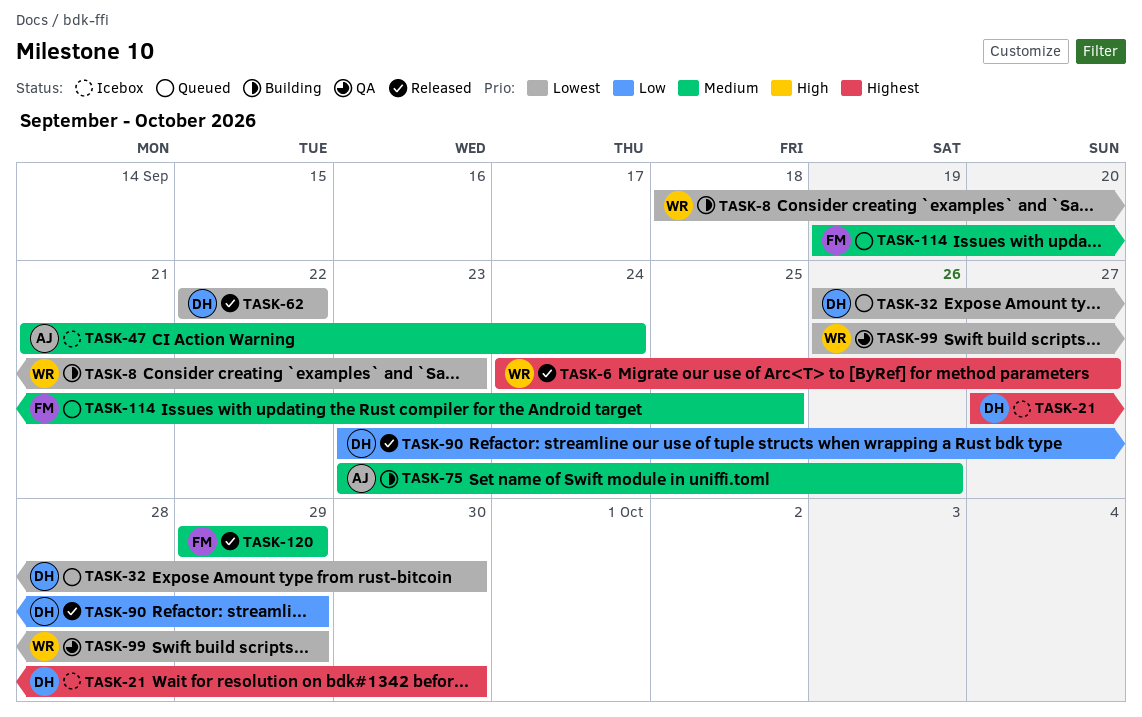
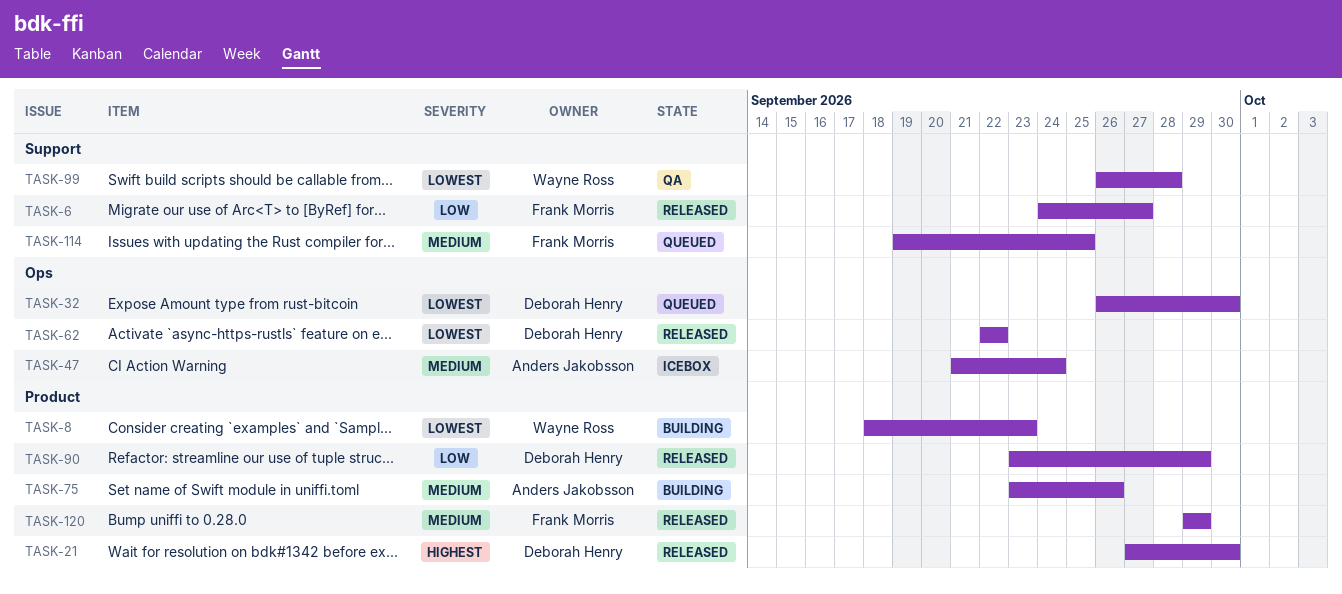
TASK-6, owner: Wayne Ross -> Frank Morris
TASK-6, priority: Highest -> Low
TASK-21, status: Icebox -> Released
TASK-99, due: Sep 29 -> Sep 28

